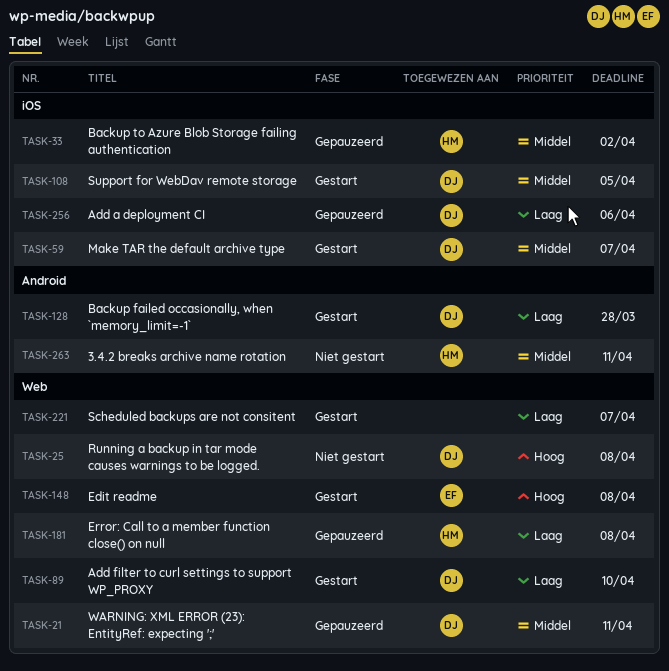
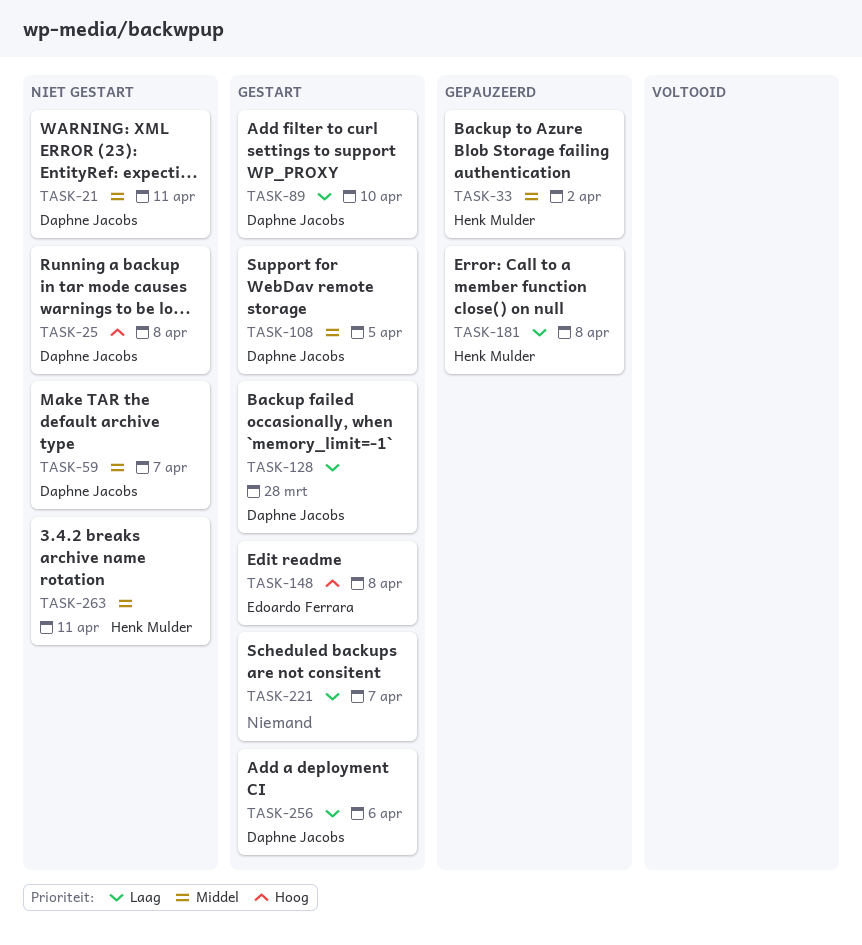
TASK-21, status: Gepauzeerd -> Niet gestart
TASK-59, status: Gestart -> Niet gestart
TASK-256, status: Gepauzeerd -> Gestart

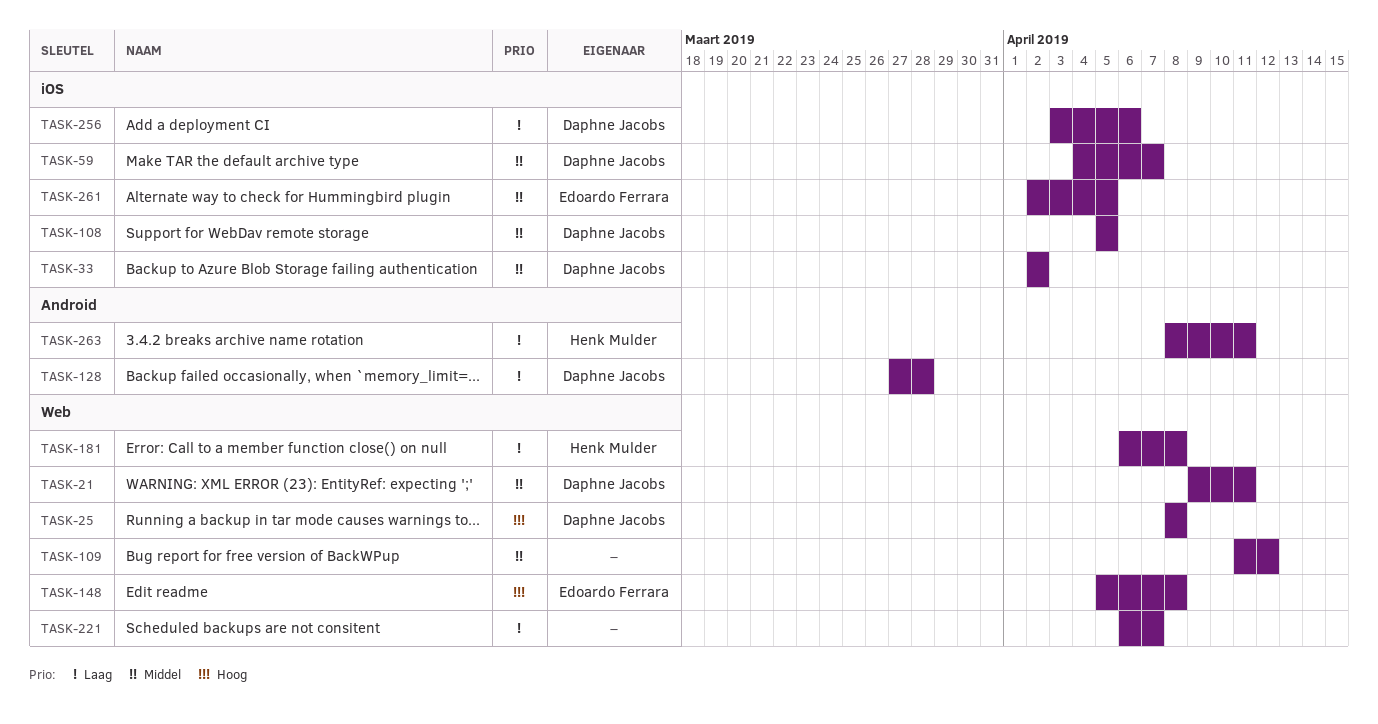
TASK-33, owner: Henk Mulder -> Daphne Jacobs
TASK-89: present -> none
TASK-109: none -> present
TASK-261: none -> present
TASK-263, priority: Middel -> Laag

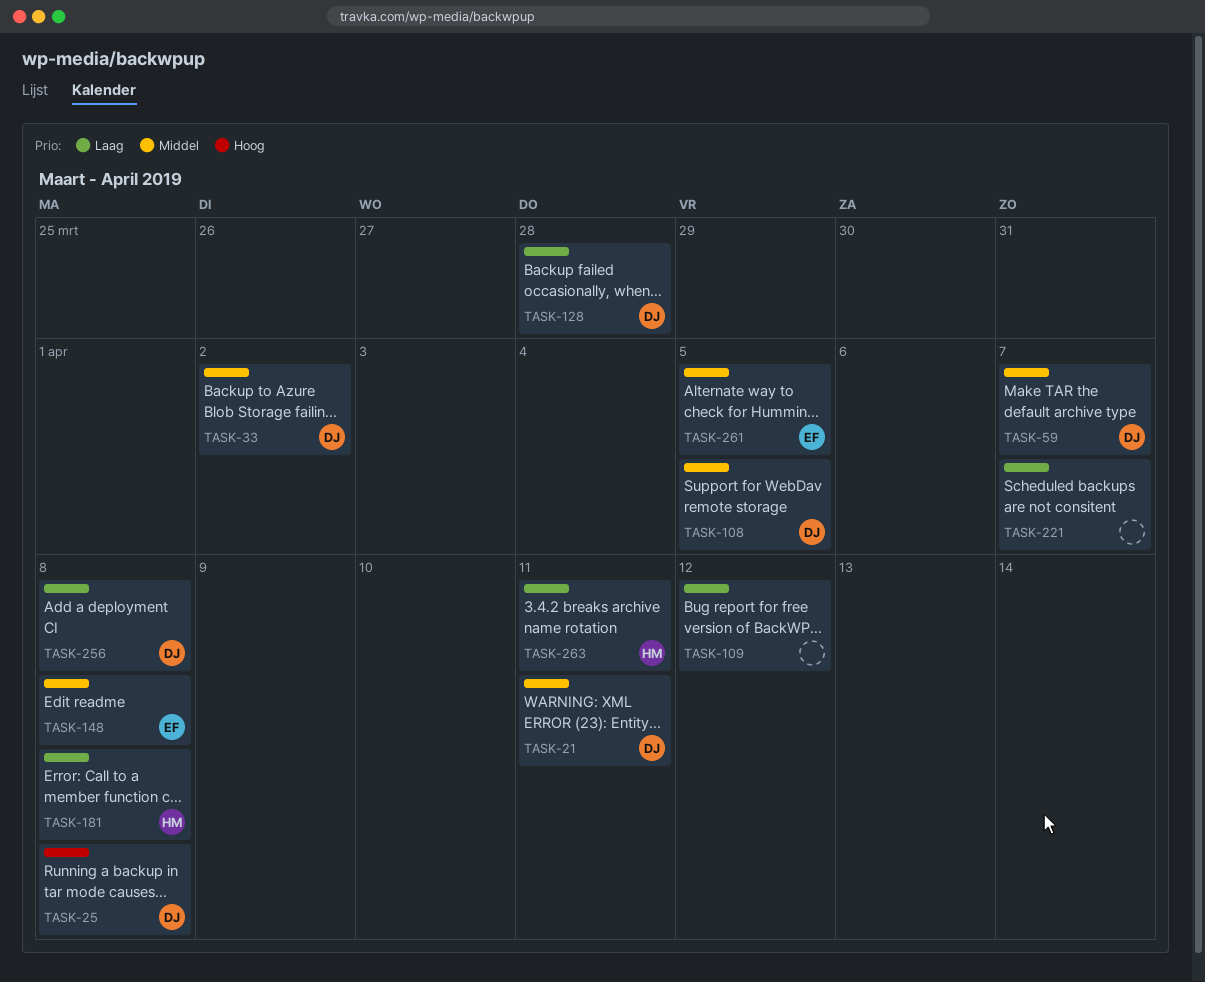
TASK-109, priority: Middel -> Laag
TASK-148, priority: Hoog -> Middel
TASK-256, due: Apr 6 -> Apr 8

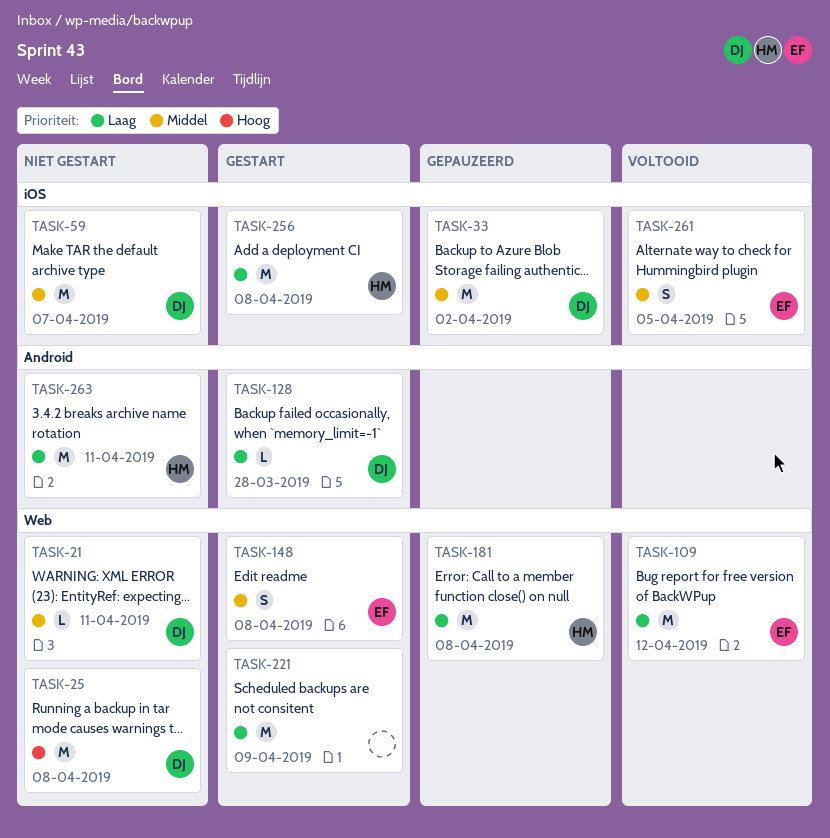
TASK-108: present -> none
TASK-109, owner: none -> EF
TASK-221, due: Apr 7 -> Apr 9
TASK-256, owner: DJ -> HM

